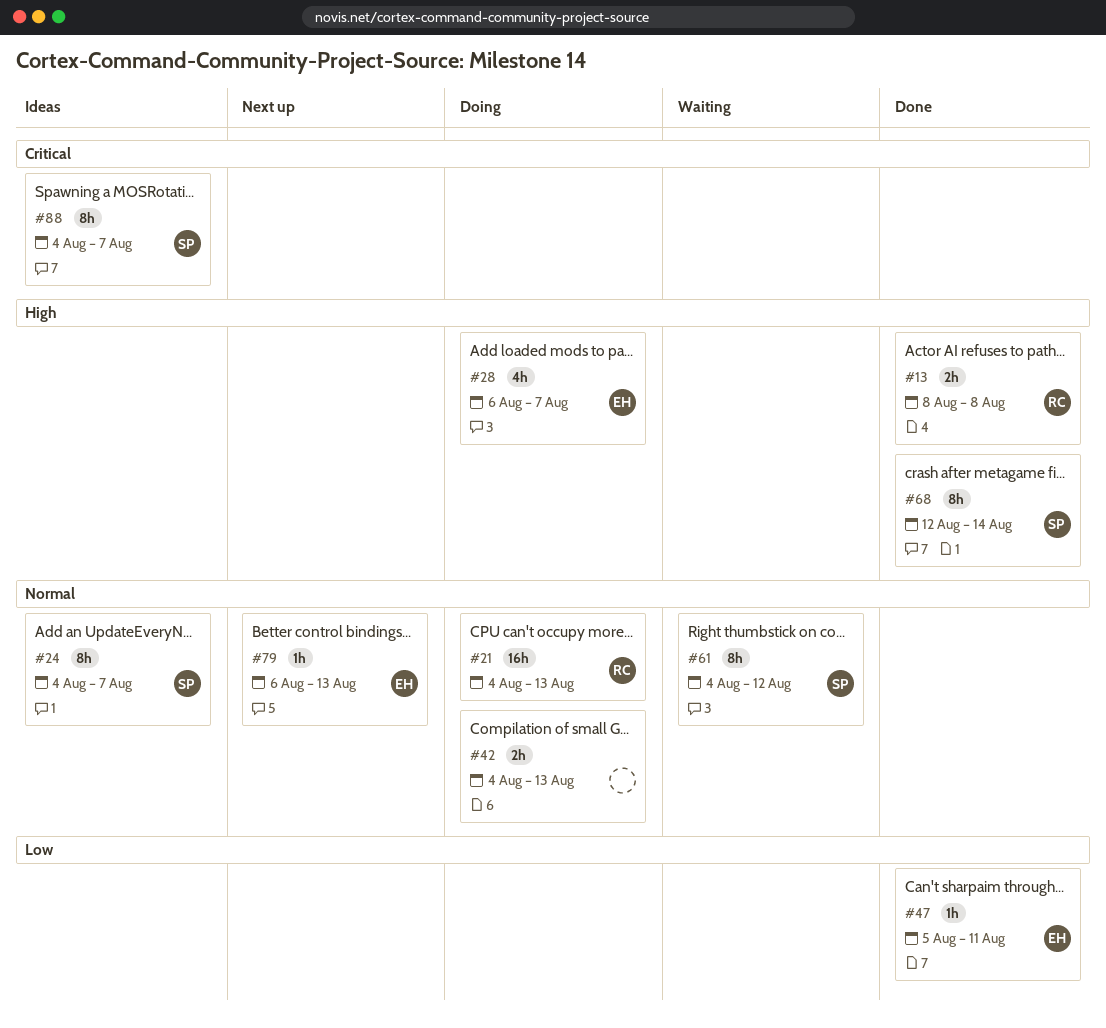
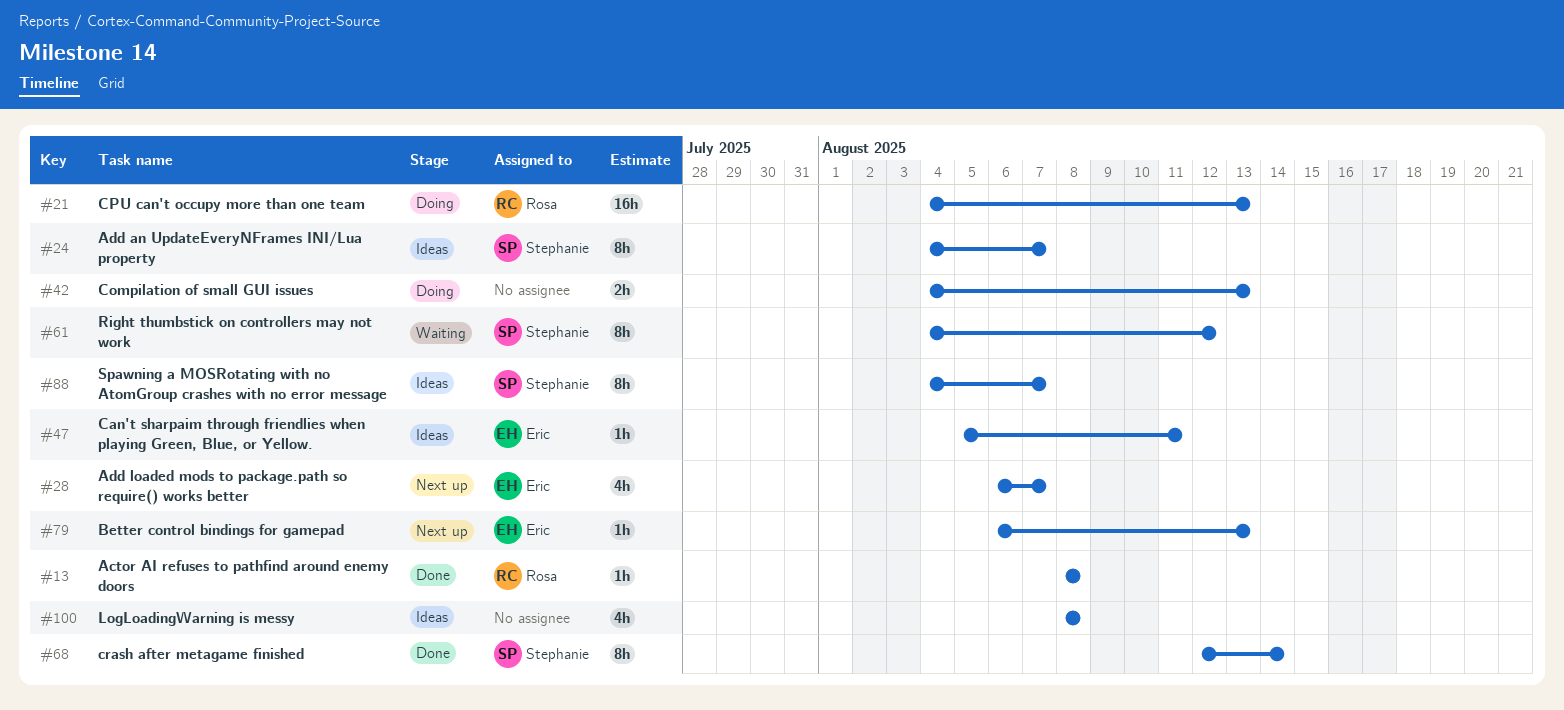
#13, estimate: 2h -> 1h
#28, status: Doing -> Next up
#47, status: Done -> Ideas
#100: none -> present

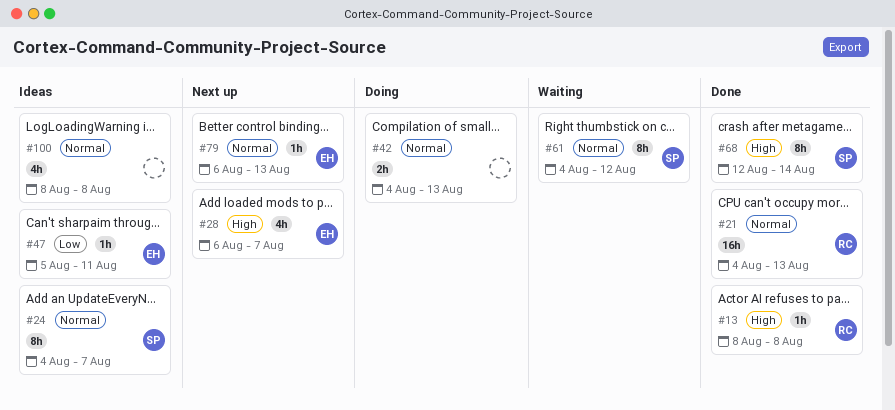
#21, status: Doing -> Done
#88: present -> none

